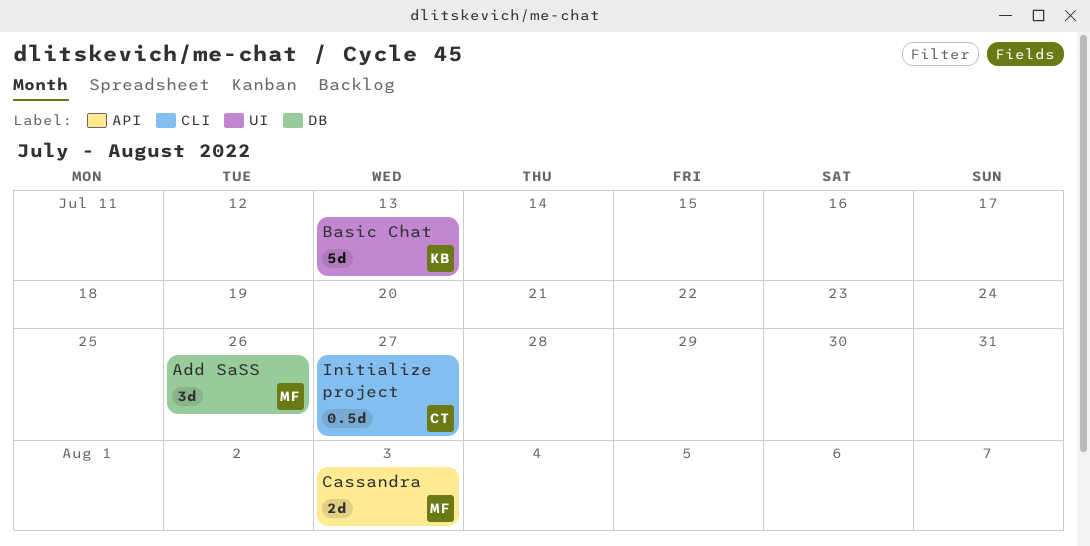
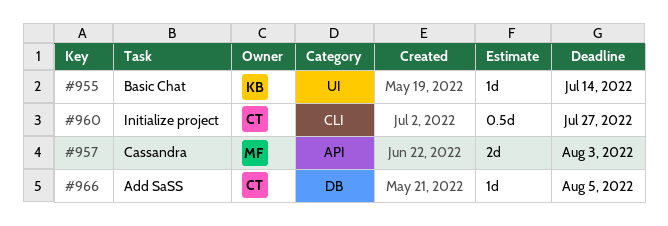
Add SaSS, owner: MF -> CT
Add SaSS, estimate: 3d -> 1d
Add SaSS, due: Jul 26 -> Aug 5
Basic Chat, estimate: 5d -> 1d
Basic Chat, due: Jul 13 -> Jul 14

